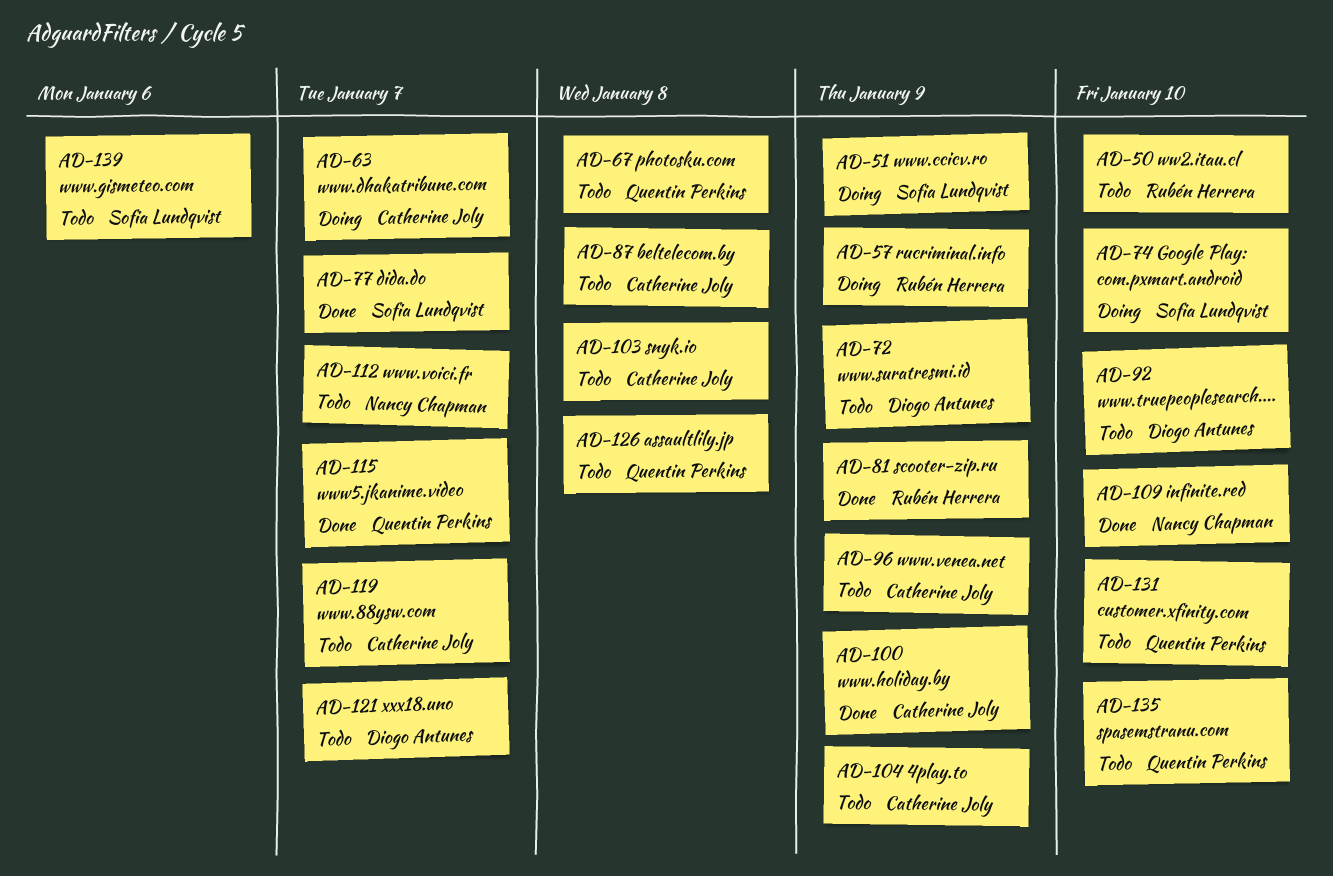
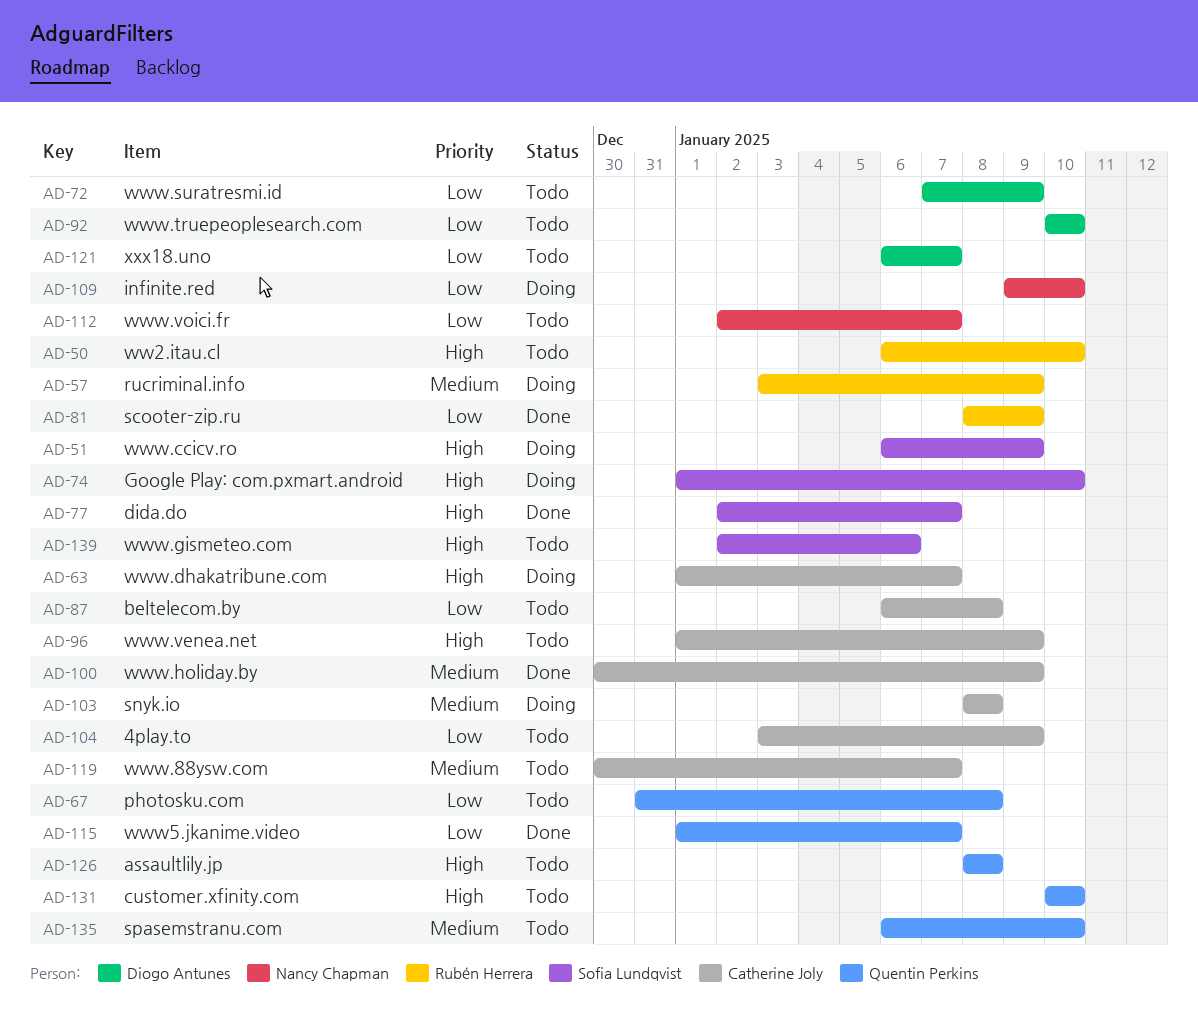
AD-103, status: Todo -> Doing
AD-109, status: Done -> Doing

